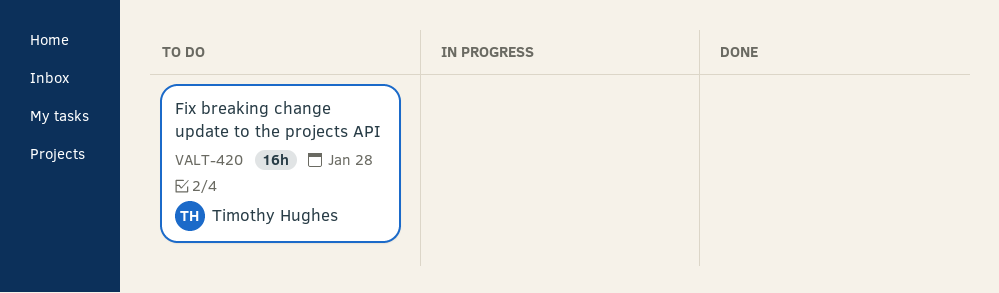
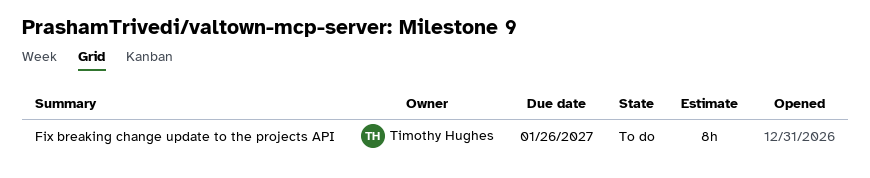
Fix breaking change update to the projects API, estimate: 16h -> 8h
Fix breaking change update to the projects API, due: Jan 28 -> Jan 26

